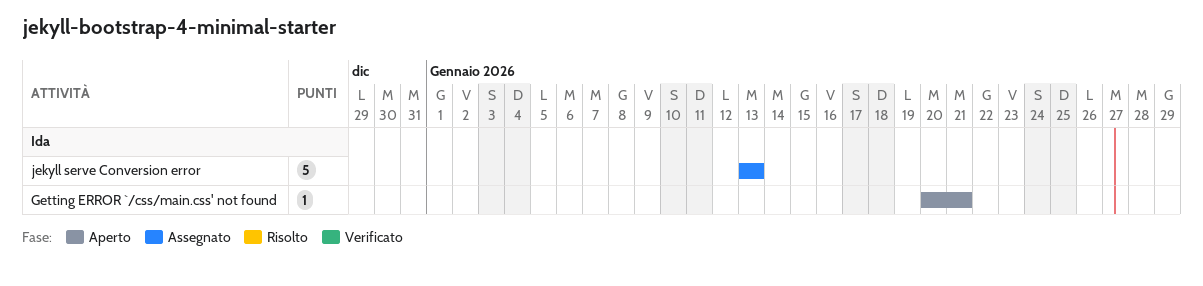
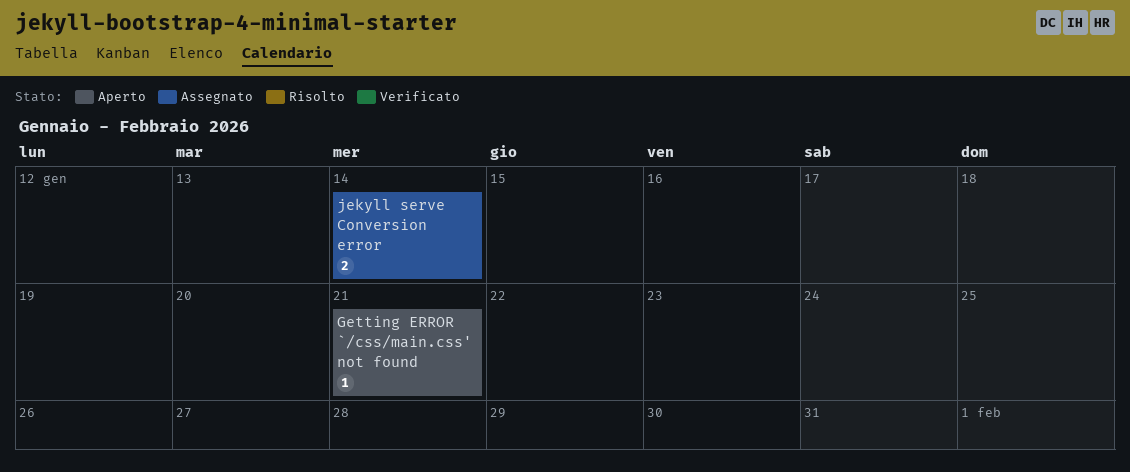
jekyll serve Conversion error, estimate: 5 -> 2
jekyll serve Conversion error, due: Jan 13 -> Jan 14

